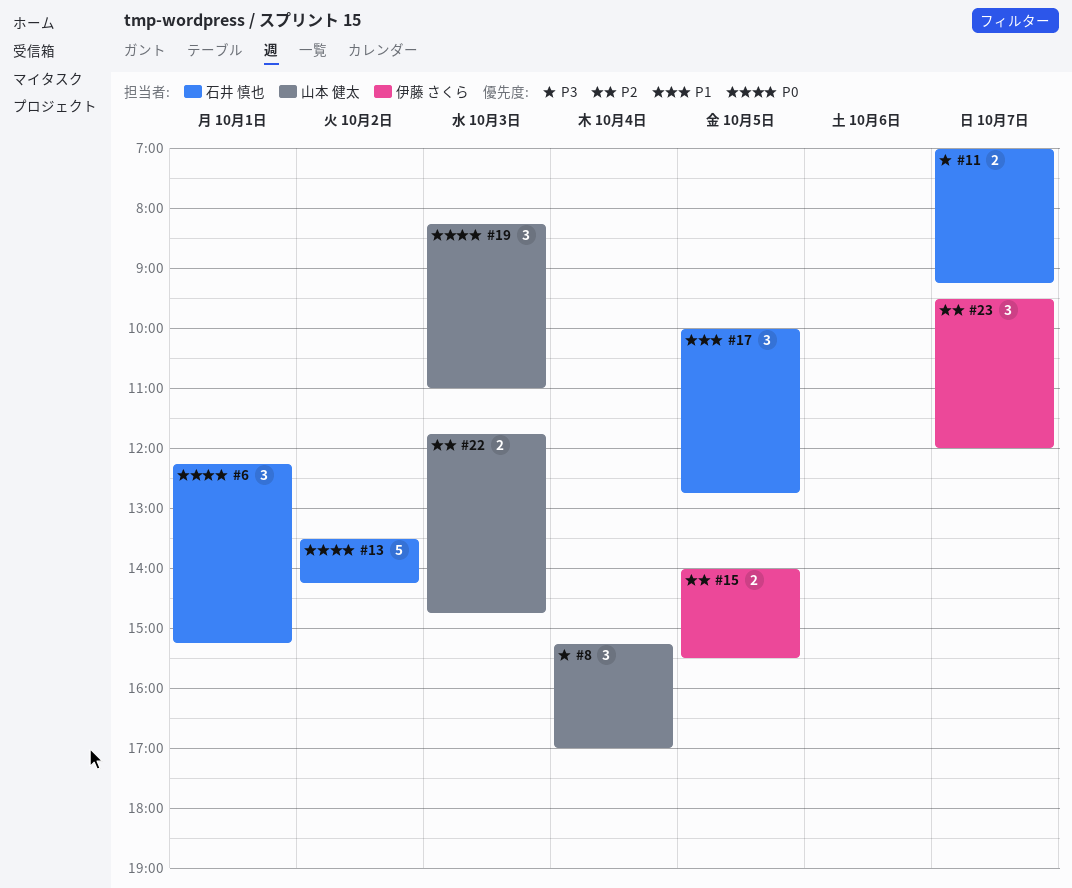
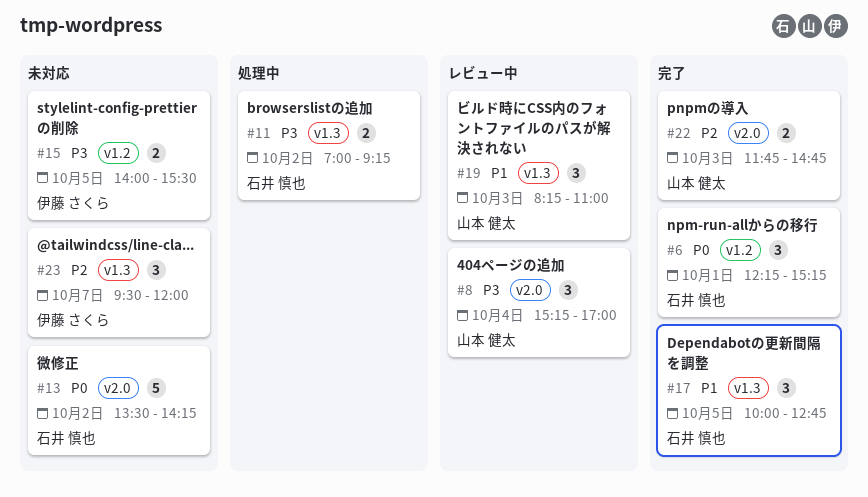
#11, day: Oct 7 -> Oct 2
#15, priority: P2 -> P3
#19, priority: P0 -> P1

